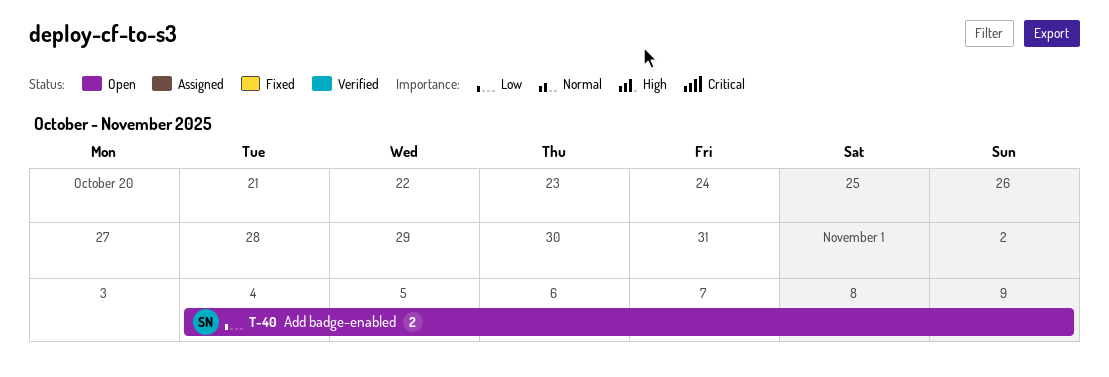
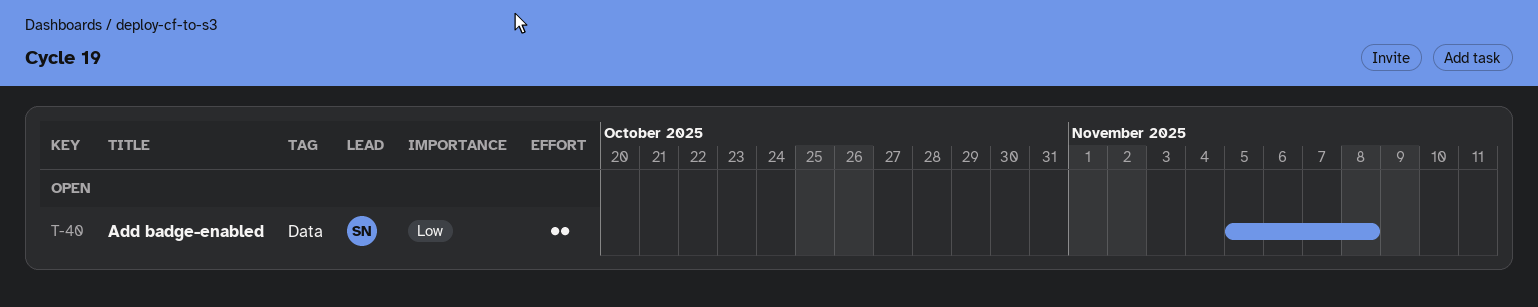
T-40, start: Nov 4 -> Nov 5
T-40, due: Nov 9 -> Nov 8

